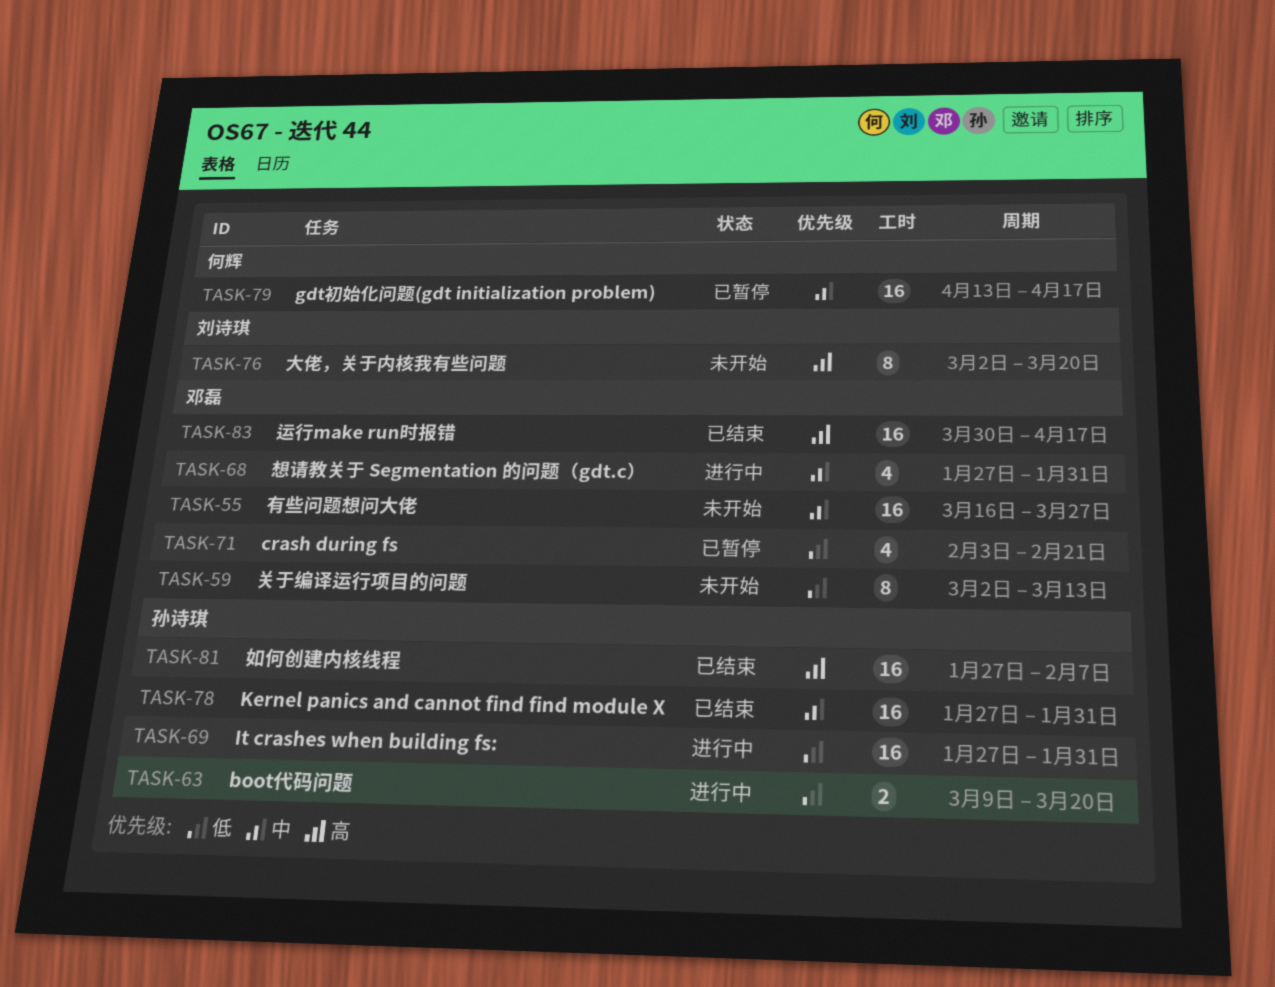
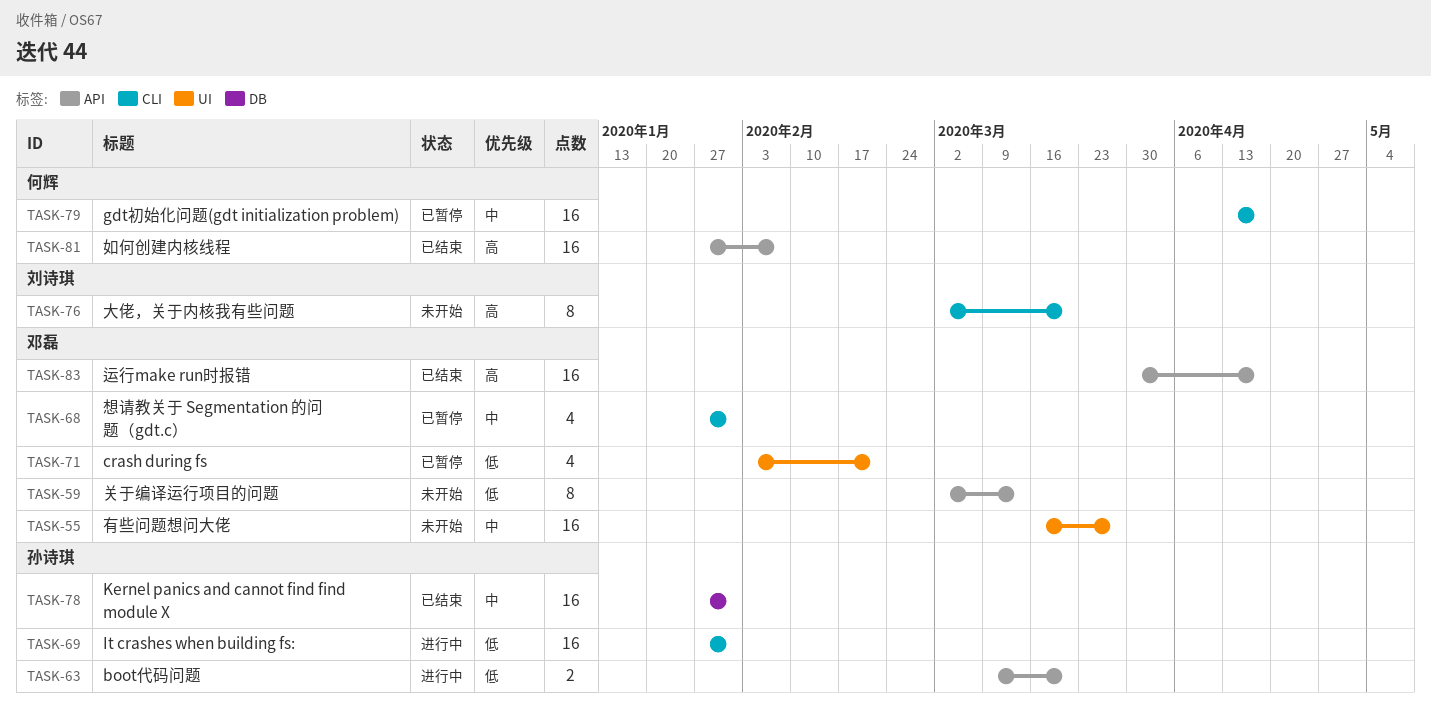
TASK-68, status: 进行中 -> 已暂停
TASK-81, owner: 孙诗琪 -> 何辉

